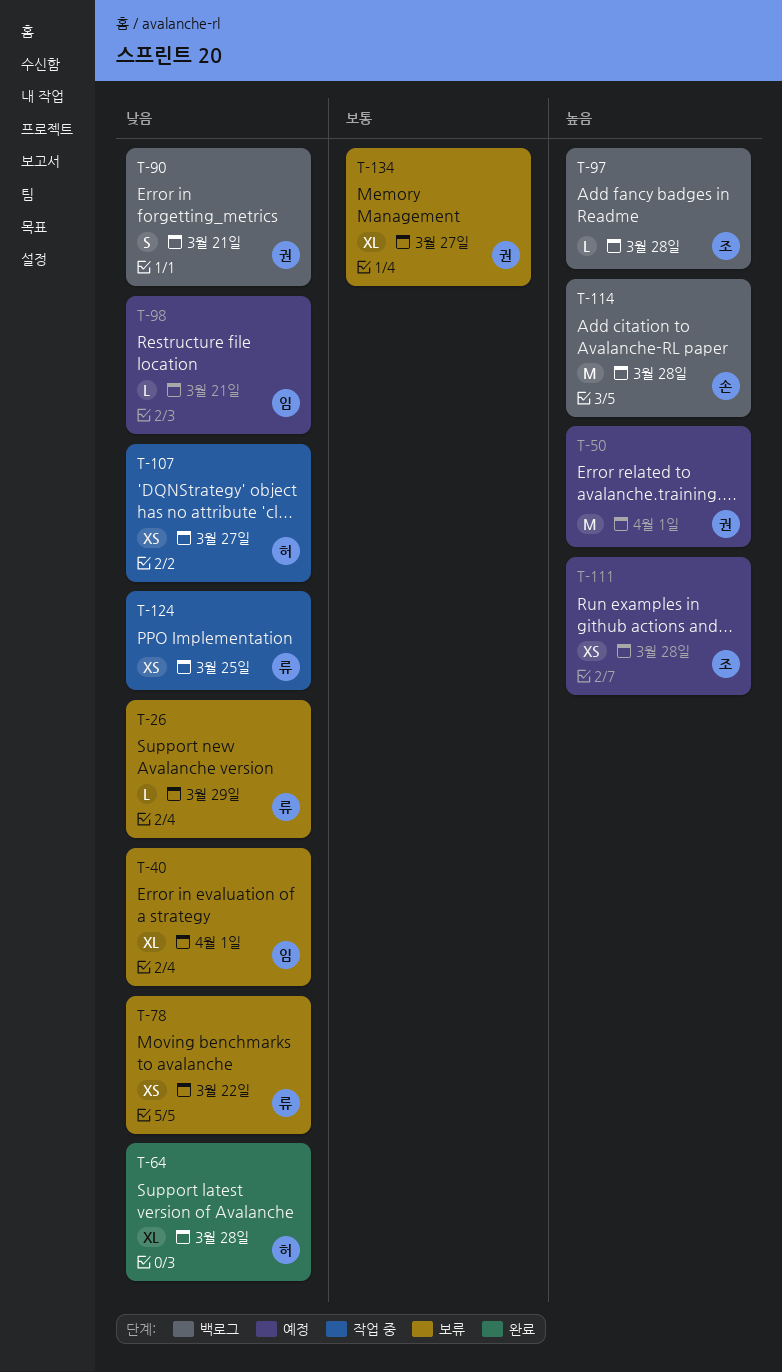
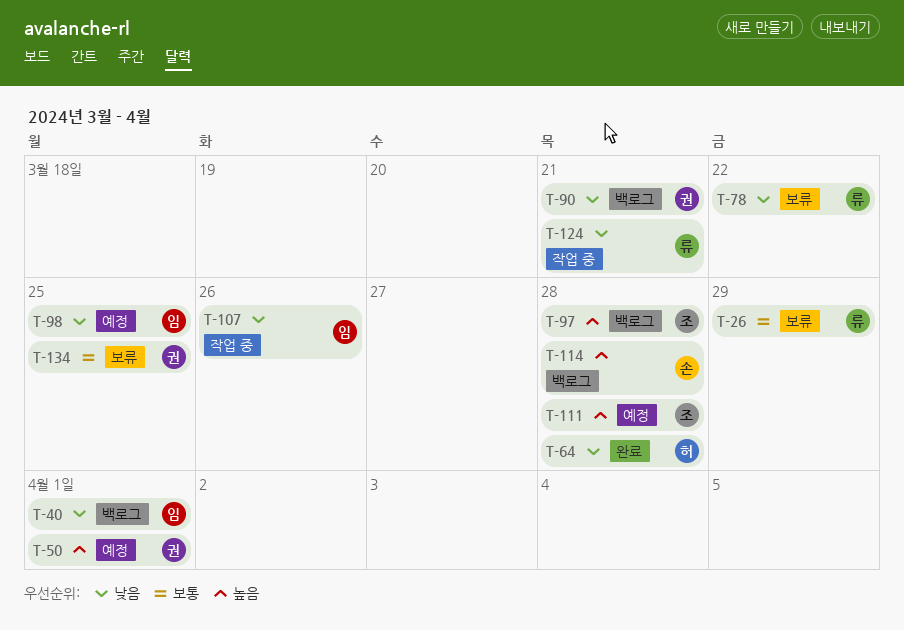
T-26, priority: 낮음 -> 보통
T-40, status: 보류 -> 백로그
T-98, due: Mar 21 -> Mar 25
T-107, owner: 허 -> 임
T-107, due: Mar 27 -> Mar 26
T-124, due: Mar 25 -> Mar 21
T-134, due: Mar 27 -> Mar 25

